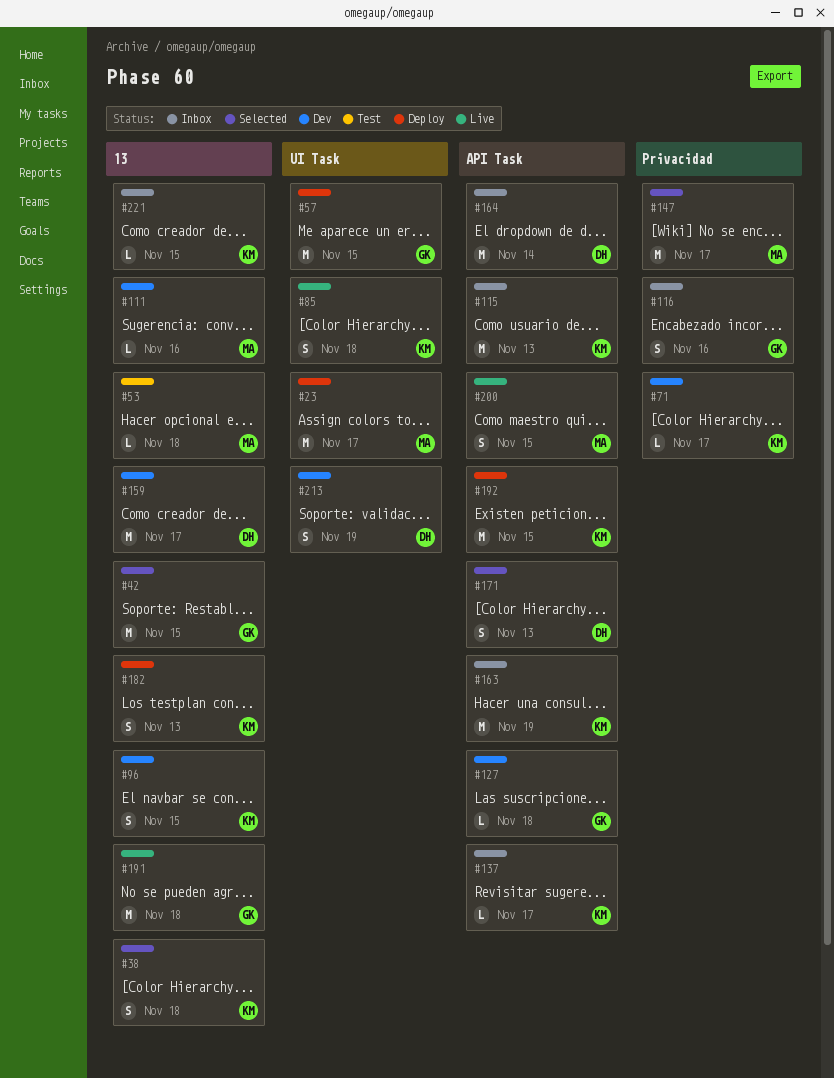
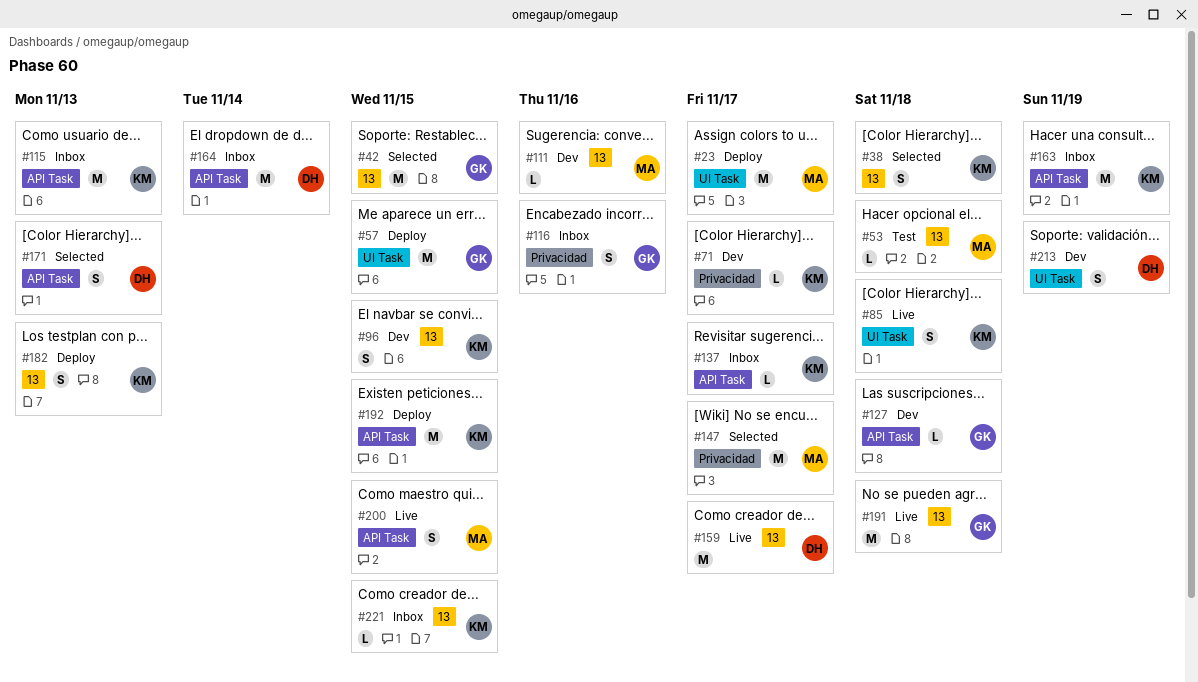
#159, status: Dev -> Live

